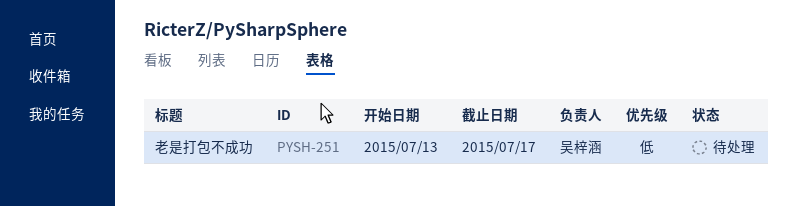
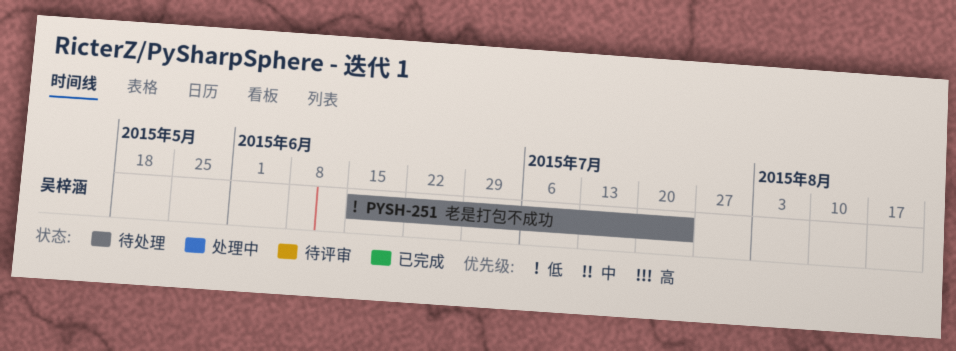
PYSH-251, start: Jul 13 -> Jun 15
PYSH-251, due: Jul 17 -> Jul 24

